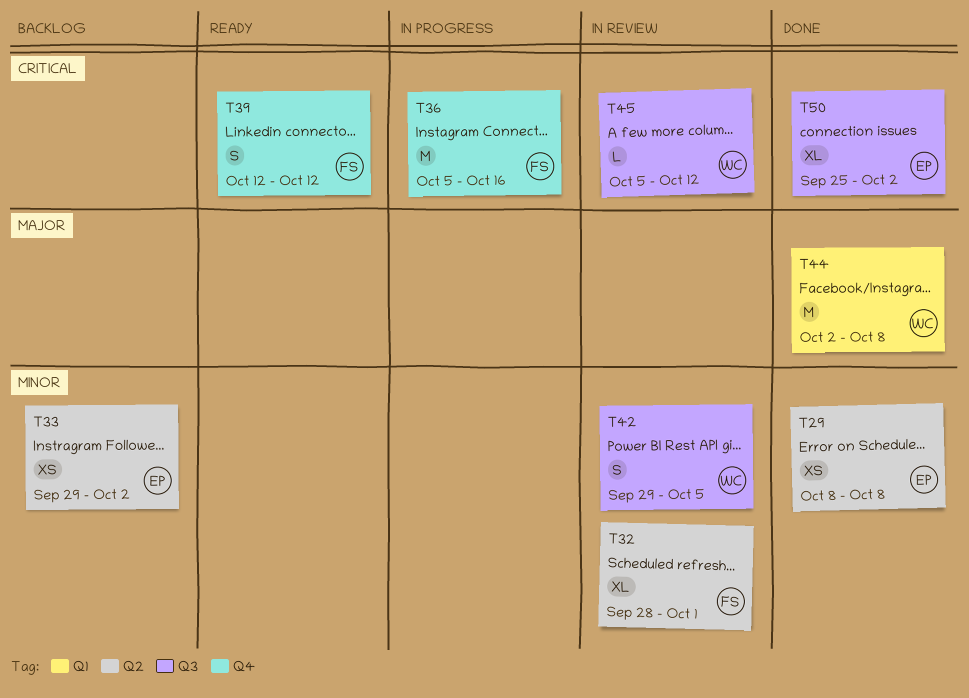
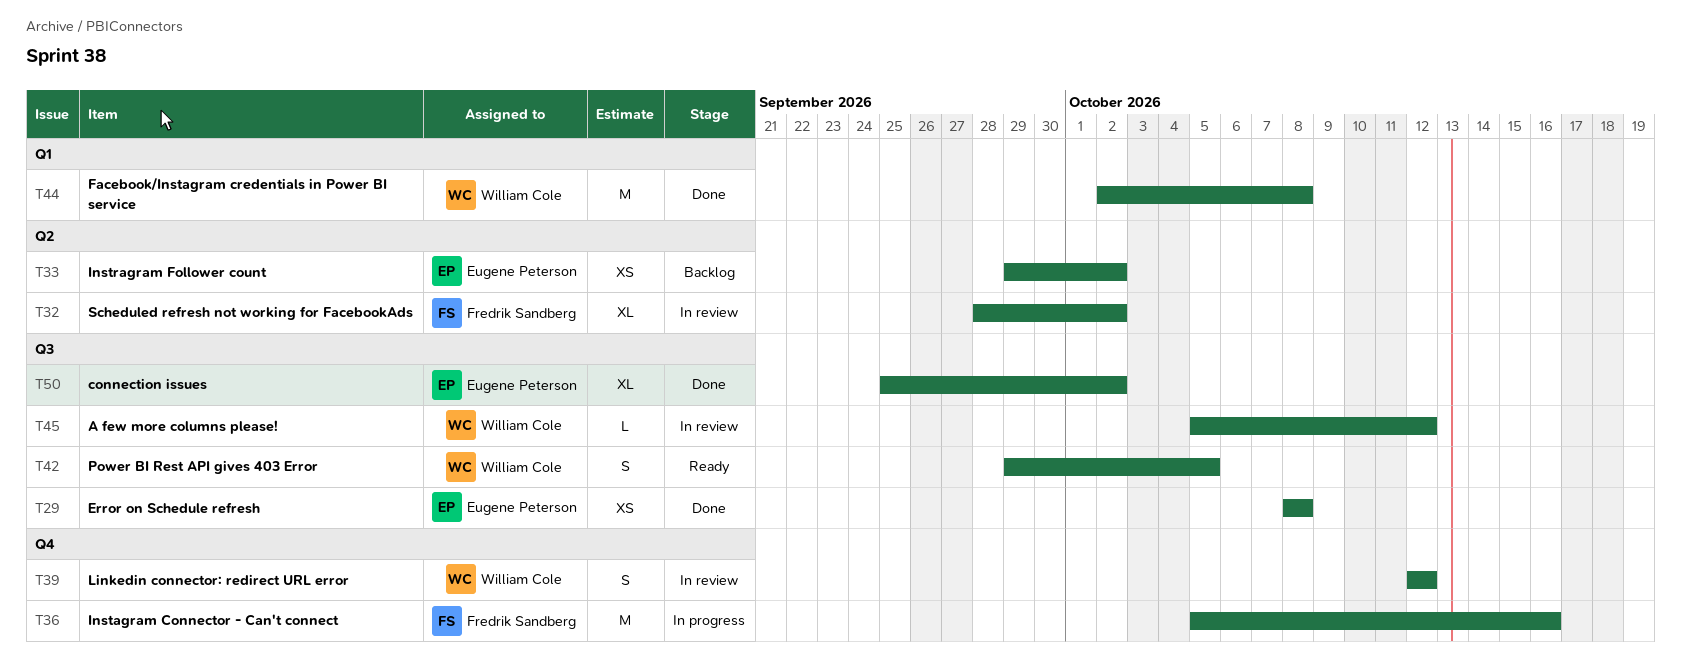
T29, label: Q2 -> Q3
T32, due: Oct 1 -> Oct 2
T39, status: Ready -> In review
T39, owner: Fredrik Sandberg -> William Cole
T42, status: In review -> Ready

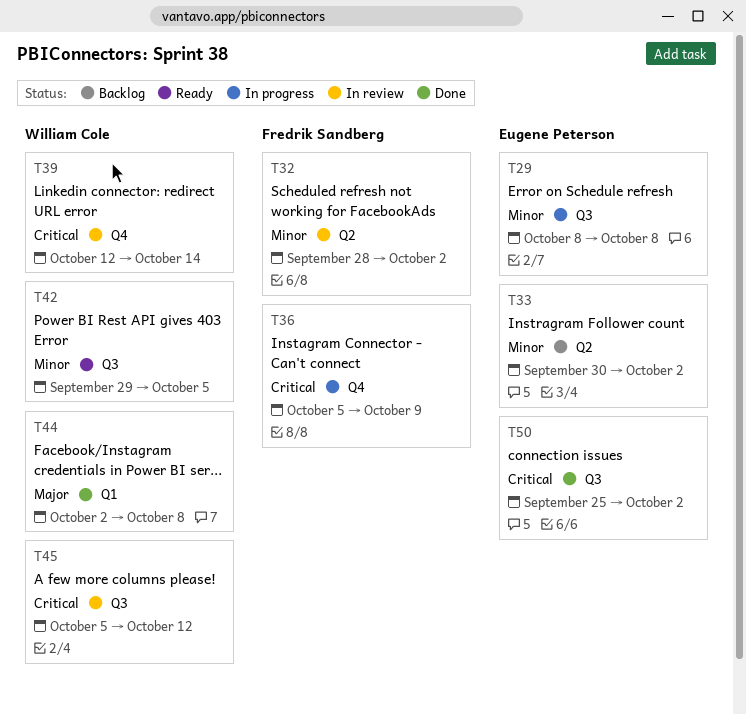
T29, status: Done -> In progress
T33, start: Sep 29 -> Sep 30
T36, due: Oct 16 -> Oct 9
T39, due: Oct 12 -> Oct 14

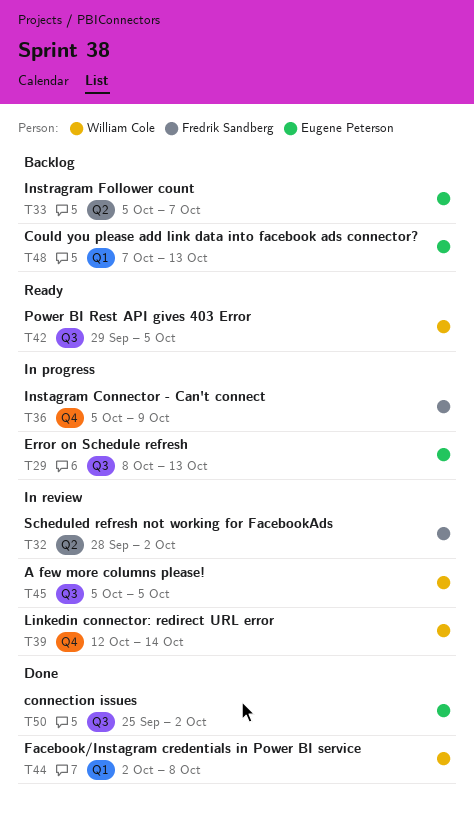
T29, due: Oct 8 -> Oct 13
T33, start: Sep 30 -> Oct 5
T33, due: Oct 2 -> Oct 7
T45, due: Oct 12 -> Oct 5
T48: none -> present

